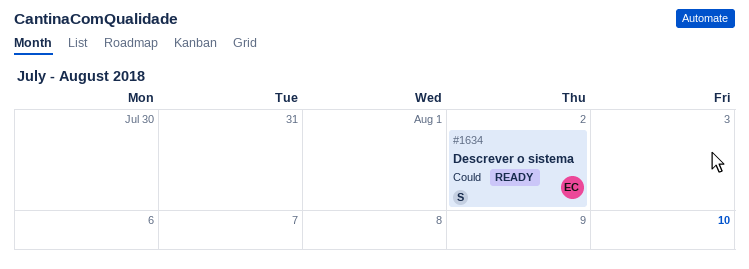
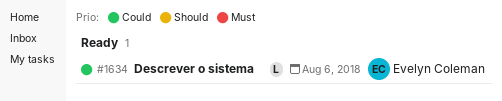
#1634, estimate: S -> L
#1634, due: Aug 2 -> Aug 6

